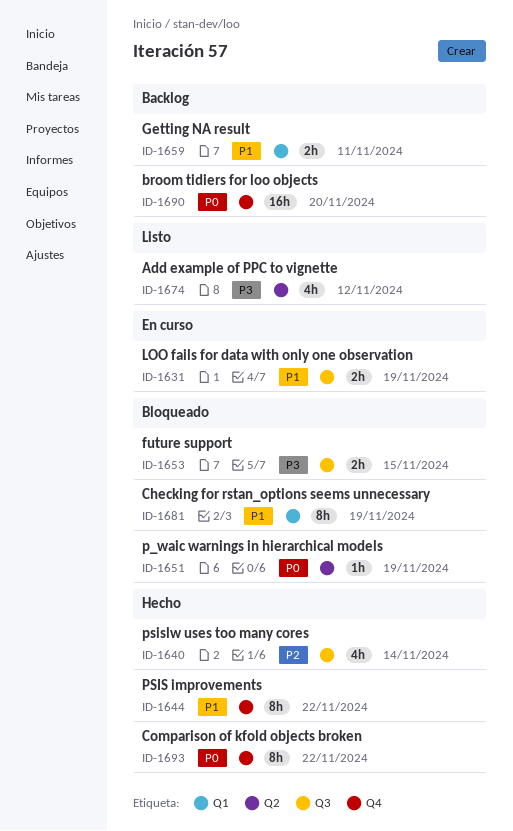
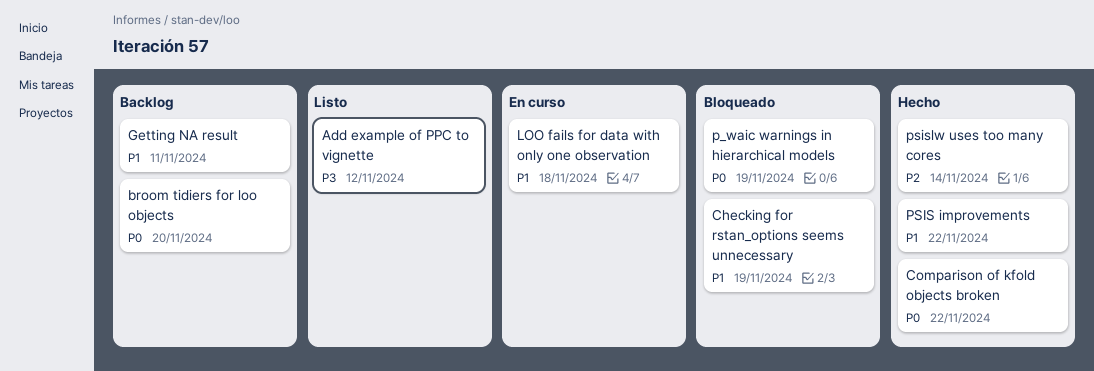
future support: present -> none
LOO fails for data with only one observation, due: Nov 19 -> Nov 18

